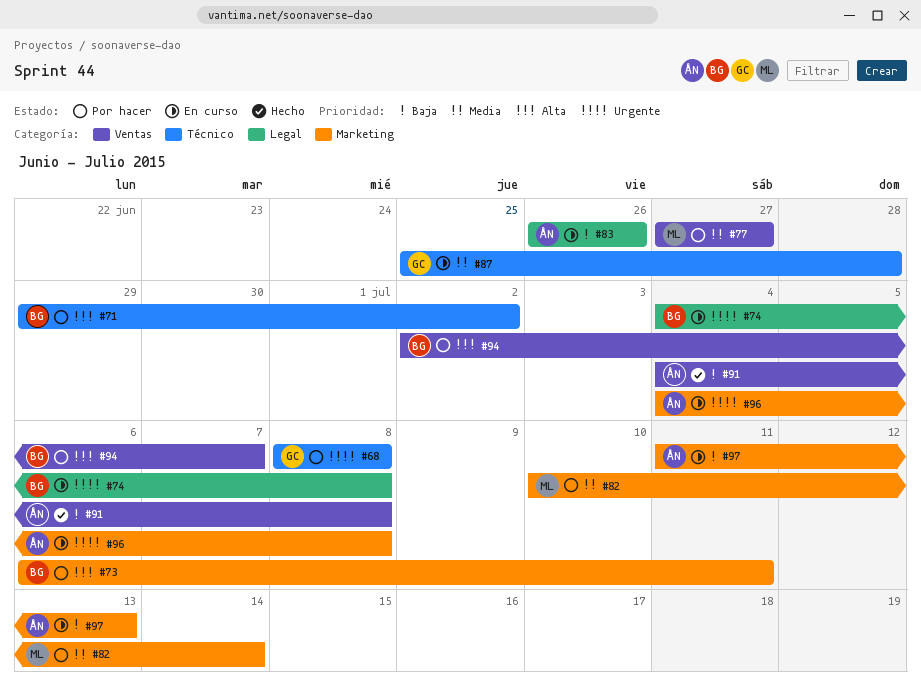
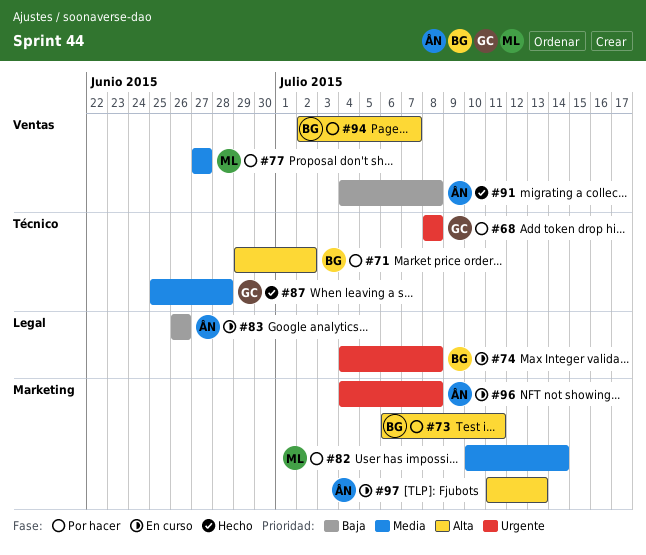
#87, status: En curso -> Hecho
#97, priority: Baja -> Alta

